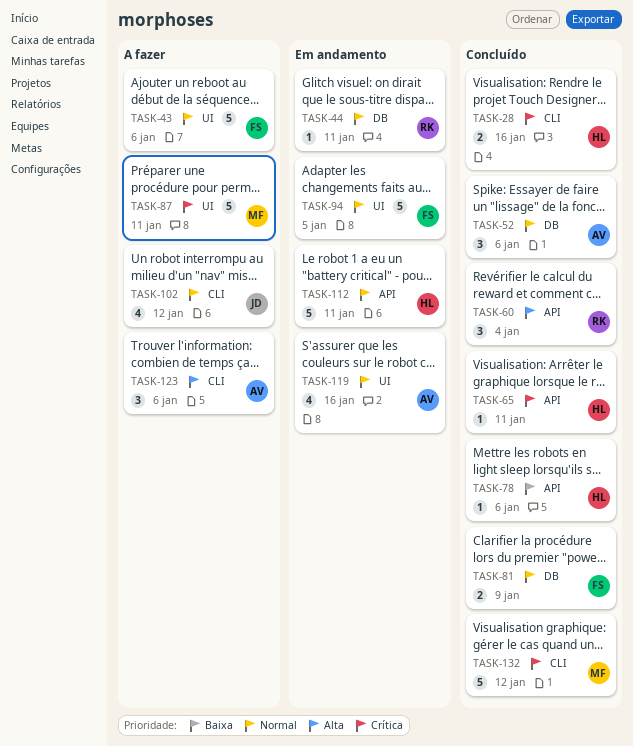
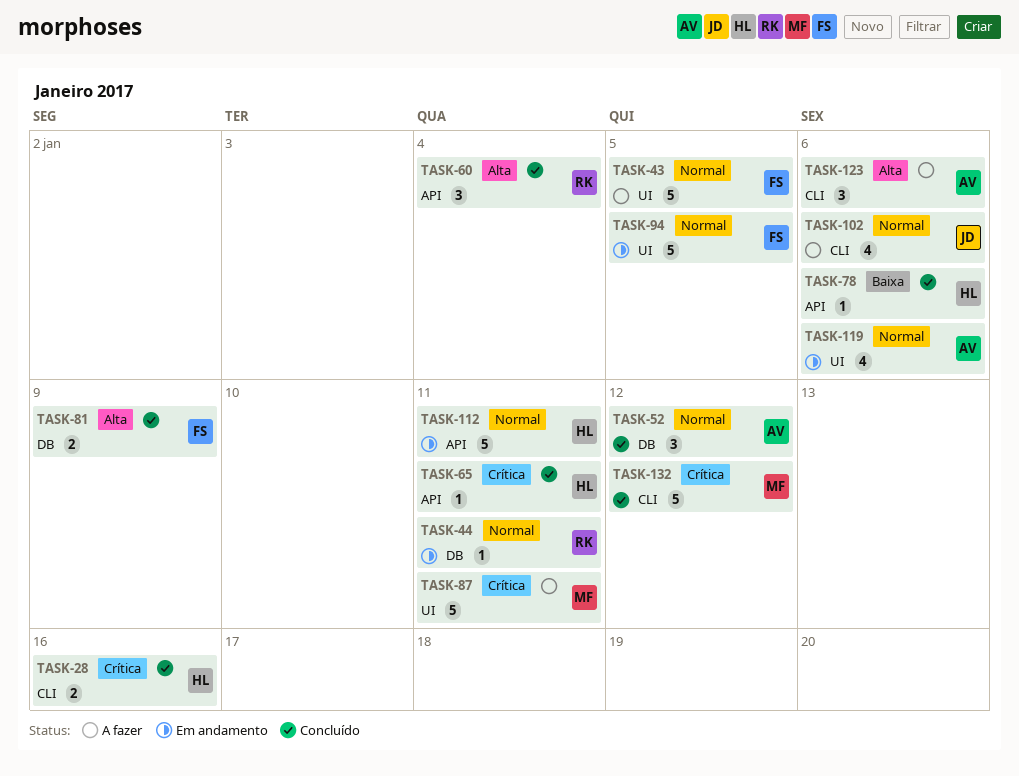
TASK-43, due: Jan 6 -> Jan 5
TASK-52, due: Jan 6 -> Jan 12
TASK-81, priority: Normal -> Alta
TASK-102, due: Jan 12 -> Jan 6
TASK-119, due: Jan 16 -> Jan 6

